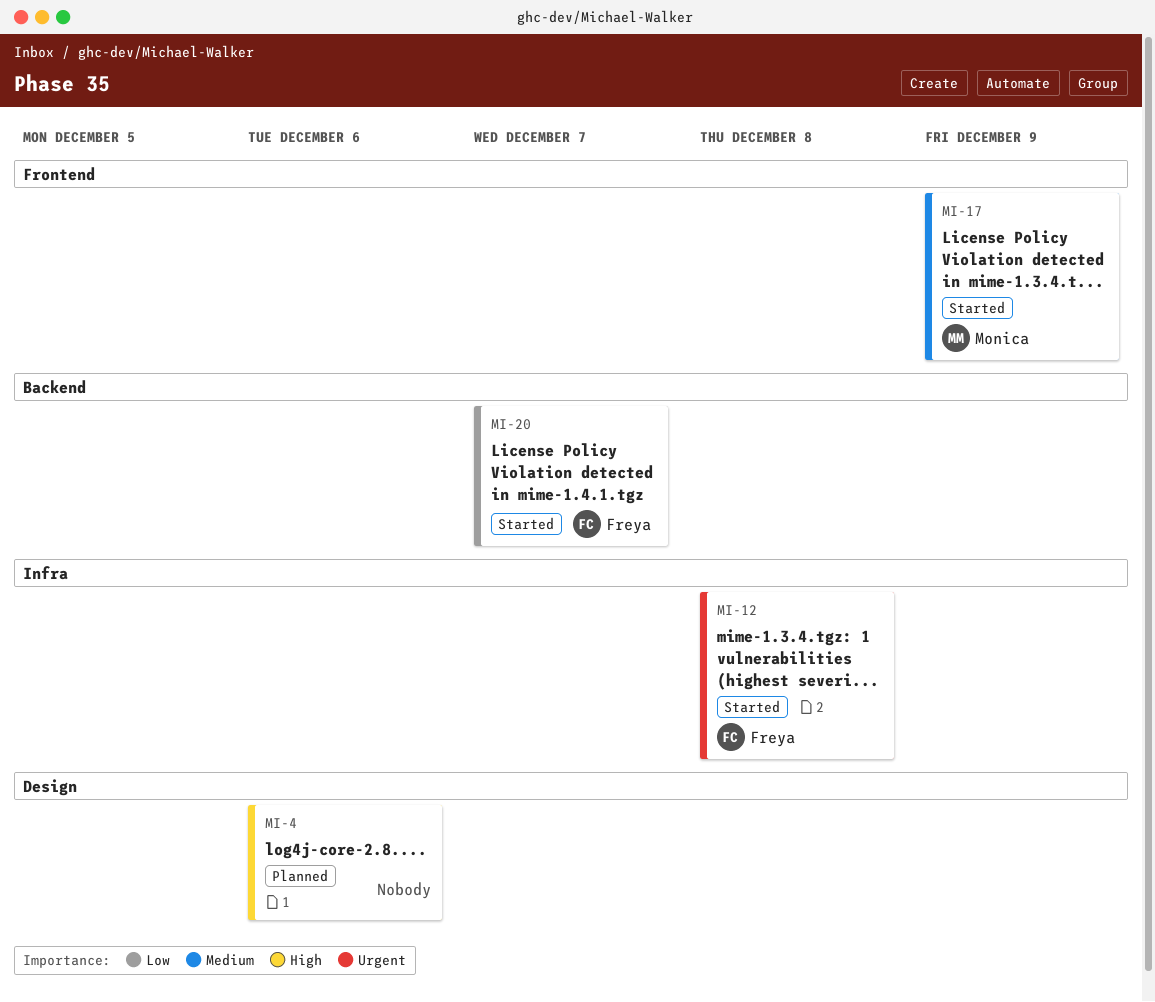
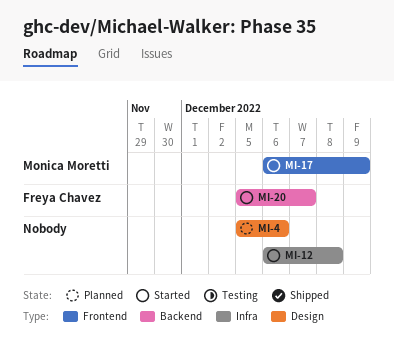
MI-12, owner: Freya Chavez -> none

